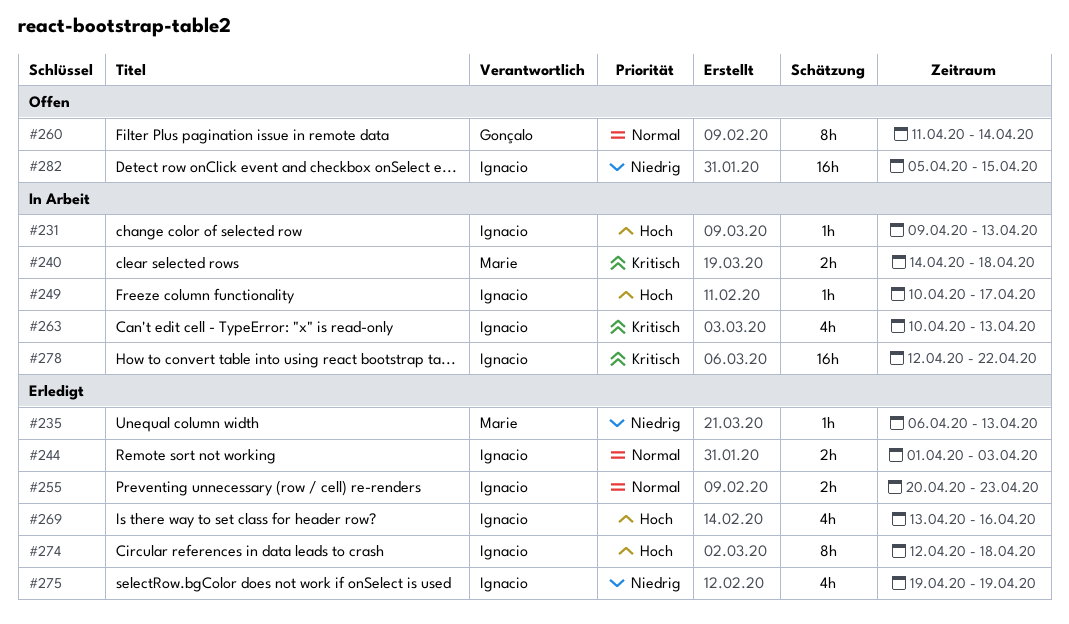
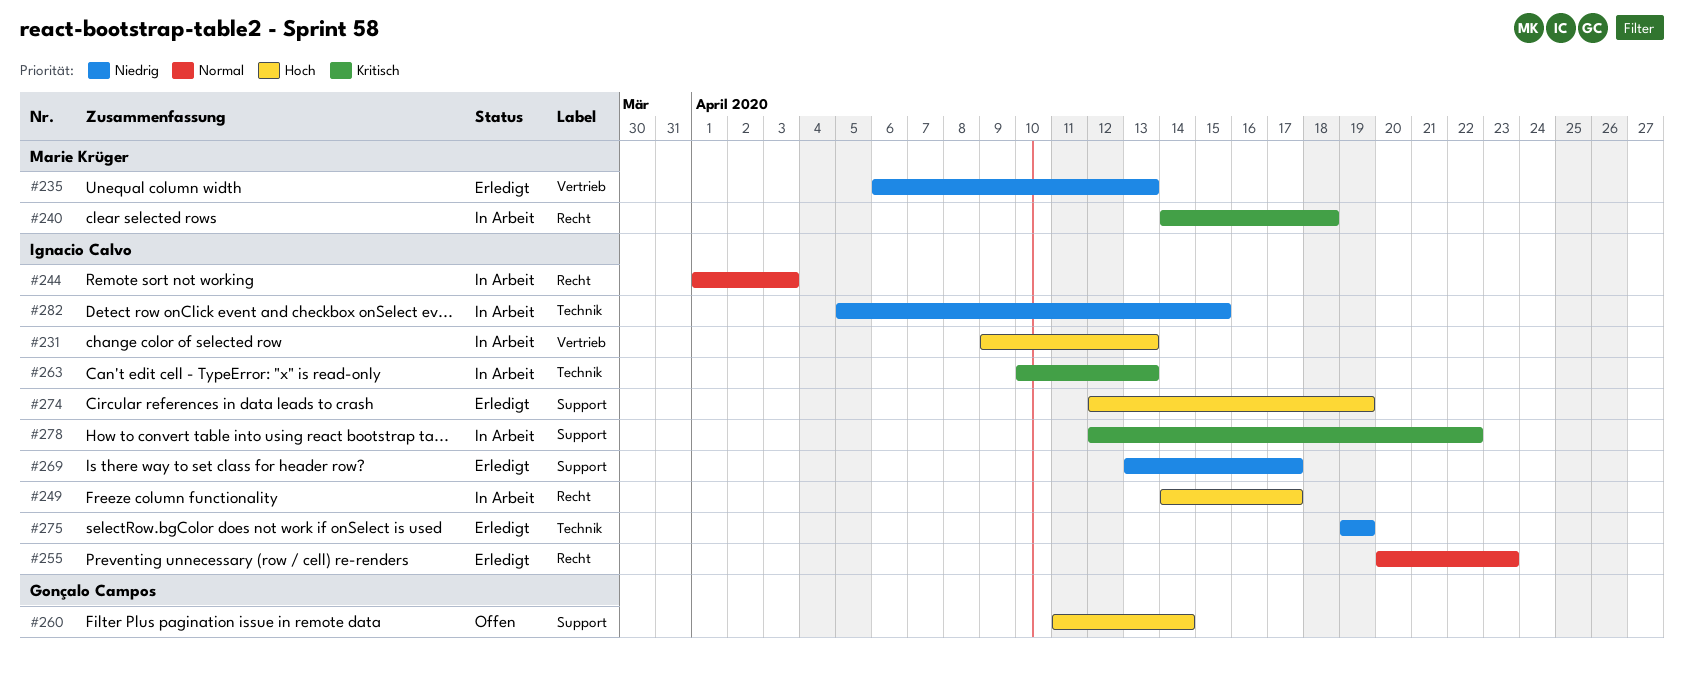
#244, status: Erledigt -> In Arbeit
#249, start: Apr 10 -> Apr 14
#260, priority: Normal -> Hoch
#269, priority: Hoch -> Niedrig
#269, due: Apr 16 -> Apr 17
#274, due: Apr 18 -> Apr 19
#282, status: Offen -> In Arbeit

